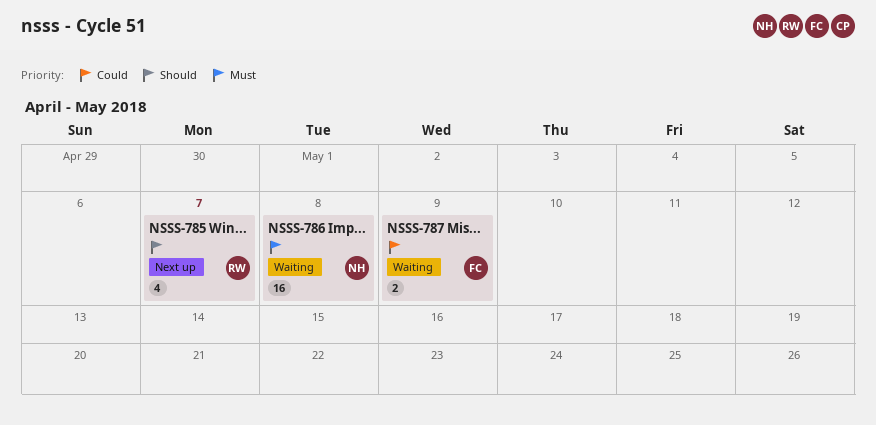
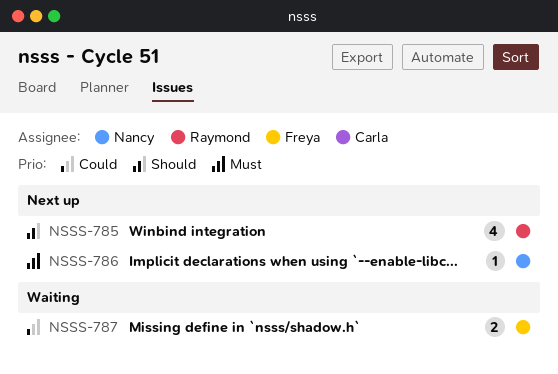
NSSS-786, status: Waiting -> Next up
NSSS-786, estimate: 16 -> 1

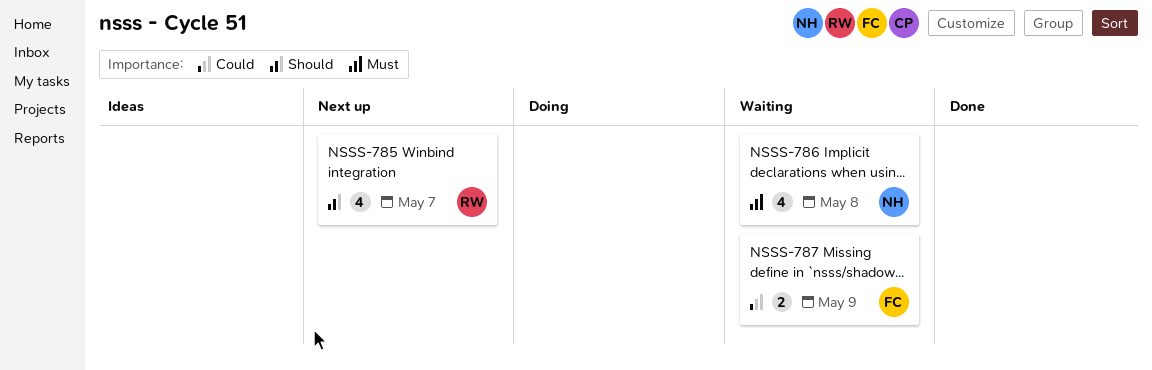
NSSS-786, status: Next up -> Waiting
NSSS-786, estimate: 1 -> 4

